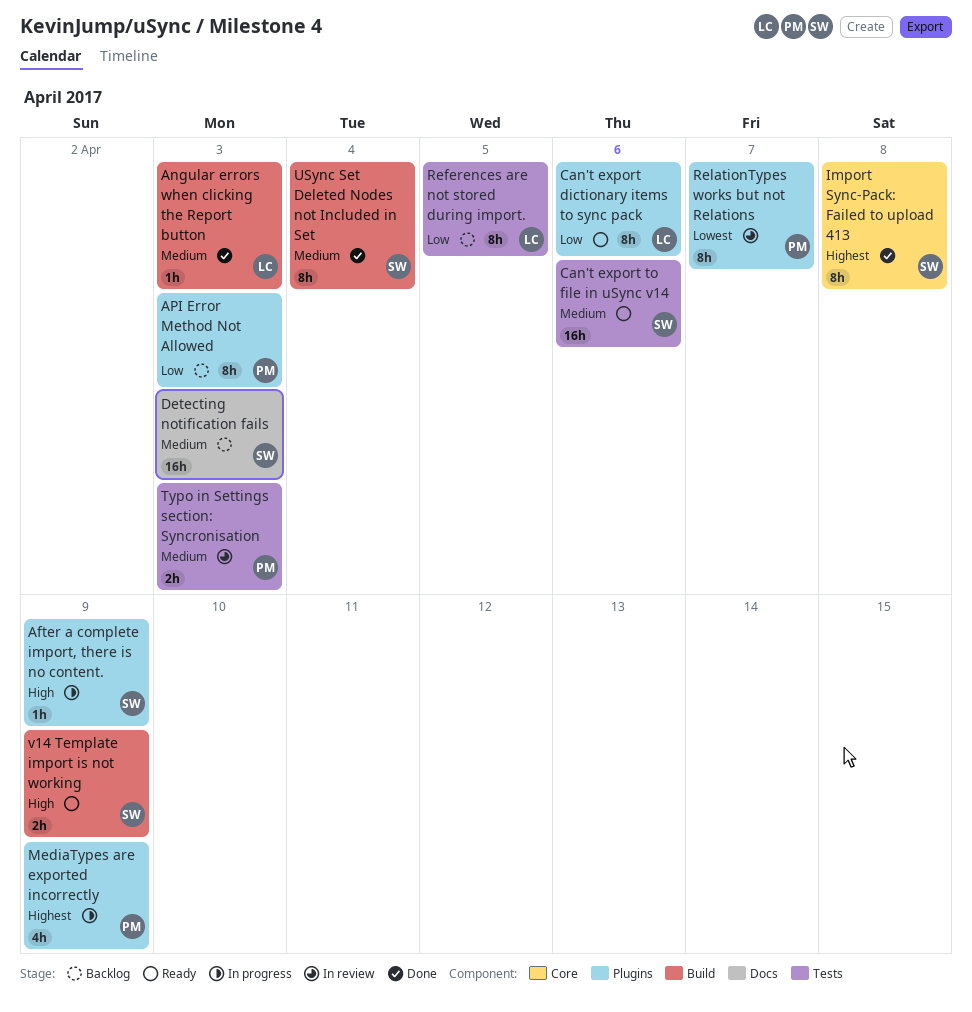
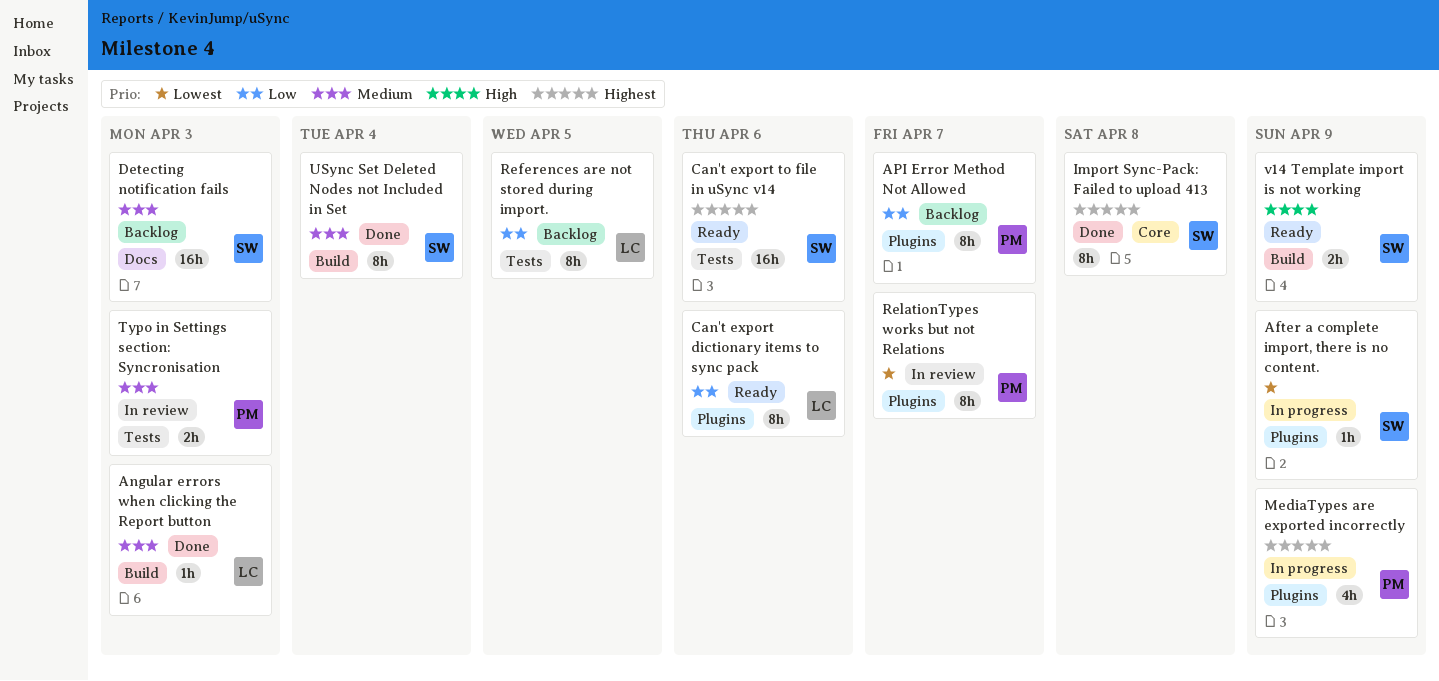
After a complete import, there is no content., priority: High -> Lowest
API Error Method Not Allowed, due: Apr 3 -> Apr 7
Can't export to file in uSync v14, priority: Medium -> Highest

